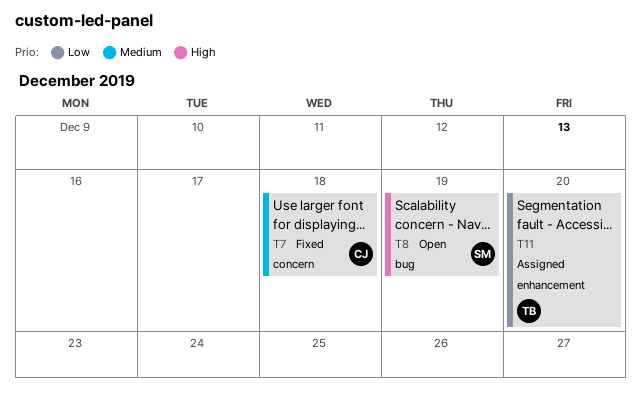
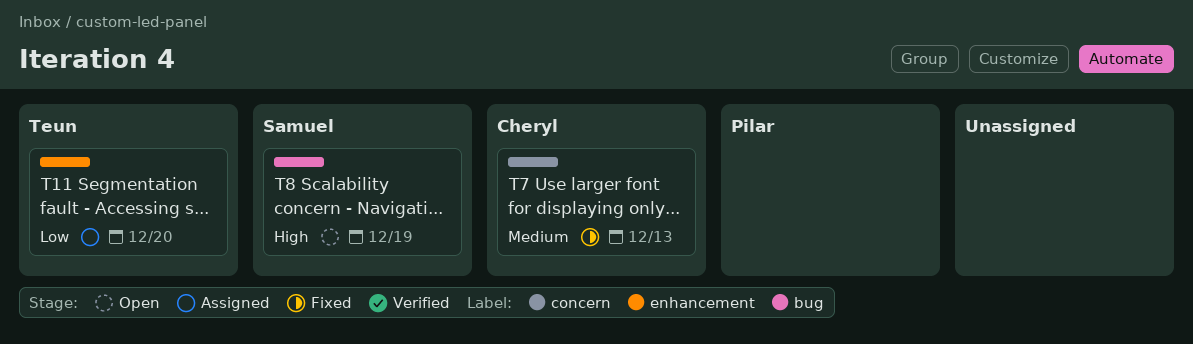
T7, due: Dec 18 -> Dec 13

